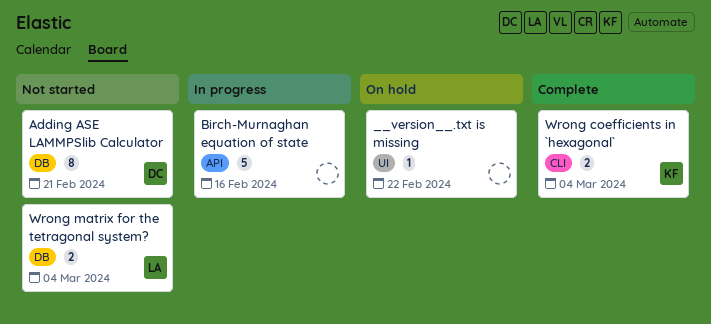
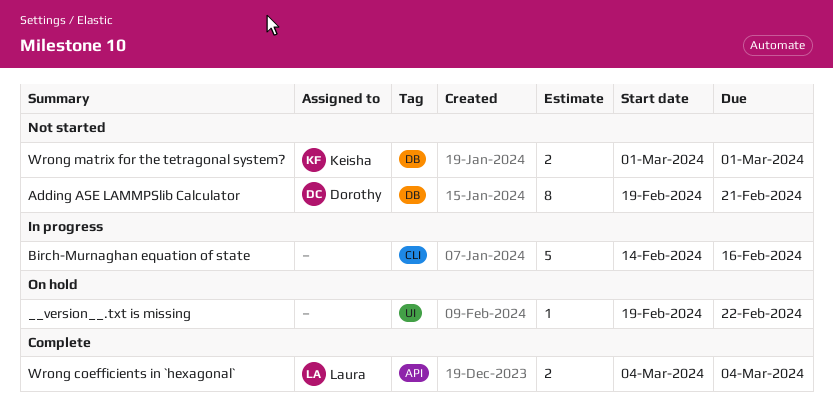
Birch-Murnaghan equation of state, label: API -> CLI
Wrong coefficients in `hexagonal`, owner: Keisha -> Laura
Wrong coefficients in `hexagonal`, label: CLI -> API
Wrong matrix for the tetragonal system?, owner: Laura -> Keisha
Wrong matrix for the tetragonal system?, due: Mar 4 -> Mar 1

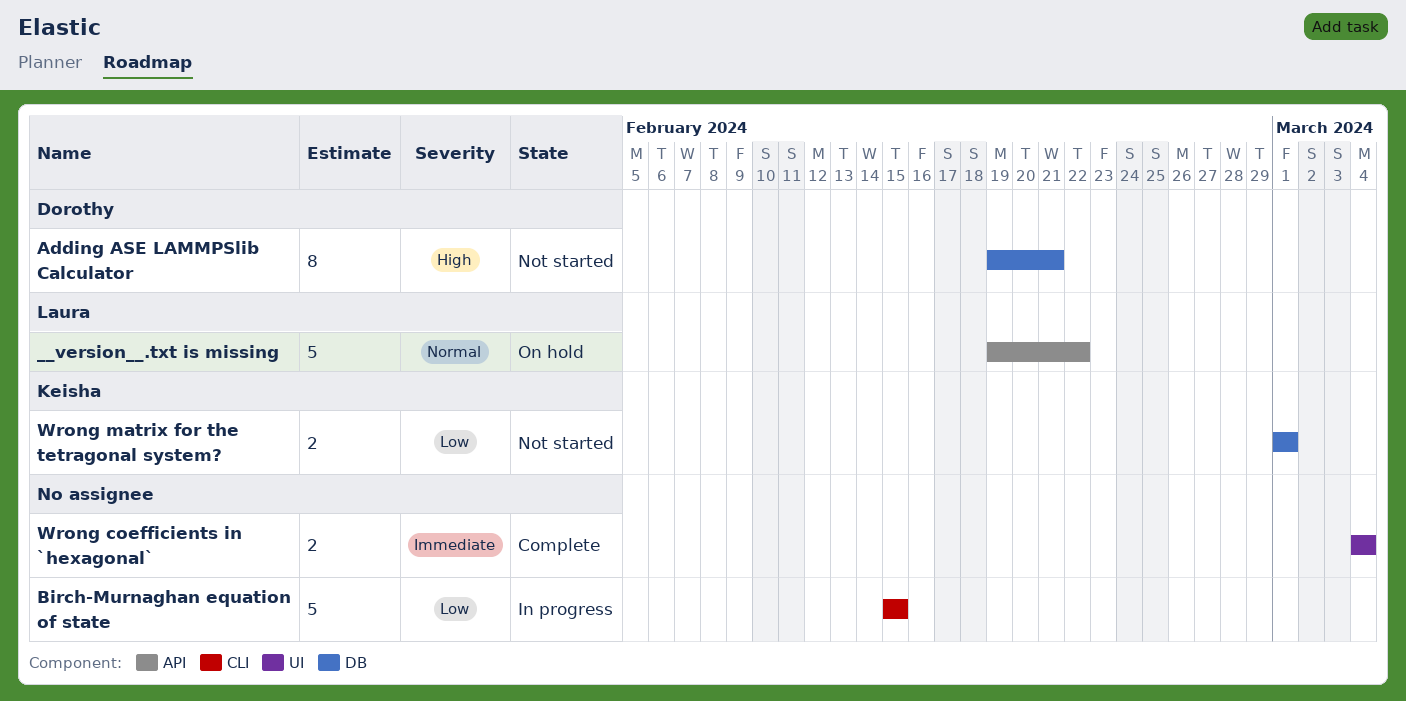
__version__.txt is missing, owner: none -> Laura
__version__.txt is missing, label: UI -> API
__version__.txt is missing, estimate: 1 -> 5
Birch-Murnaghan equation of state, start: Feb 14 -> Feb 15
Birch-Murnaghan equation of state, due: Feb 16 -> Feb 15
Wrong coefficients in `hexagonal`, owner: Laura -> none
Wrong coefficients in `hexagonal`, label: API -> UI

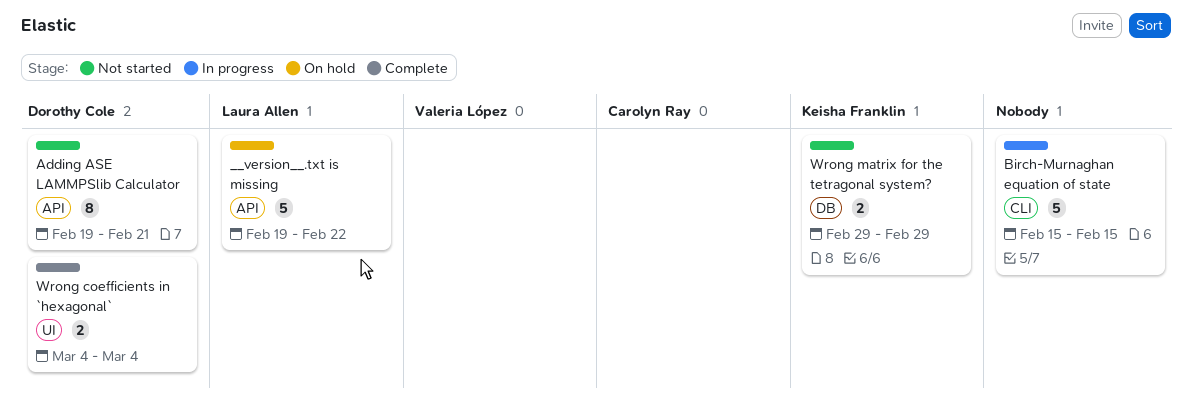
Adding ASE LAMMPSlib Calculator, label: DB -> API
Wrong coefficients in `hexagonal`, owner: none -> Dorothy Cole
Wrong matrix for the tetragonal system?, start: Mar 1 -> Feb 29
Wrong matrix for the tetragonal system?, due: Mar 1 -> Feb 29

